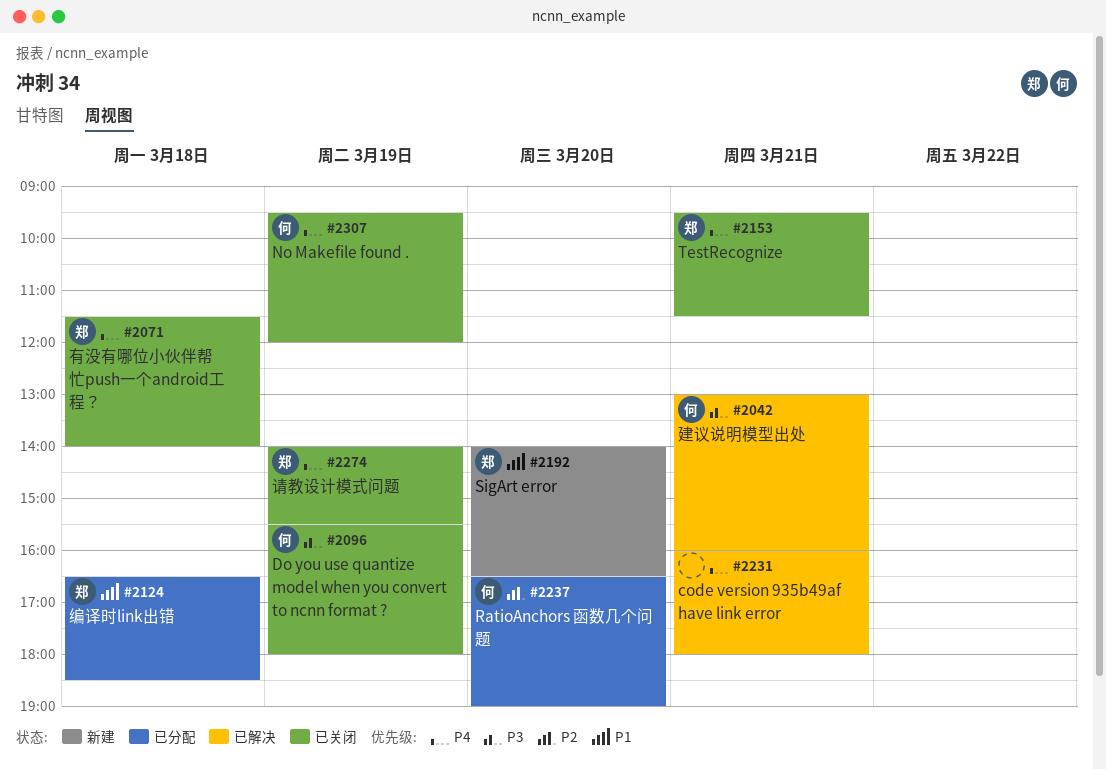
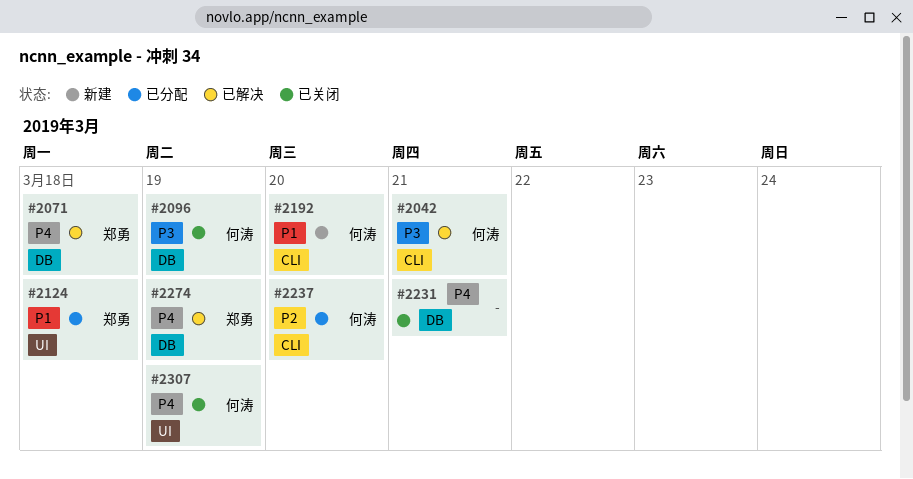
#2071, status: 已关闭 -> 已解决
#2153: present -> none
#2192, owner: 郑勇 -> 何涛
#2231, status: 已解决 -> 已关闭
#2274, status: 已关闭 -> 已解决

